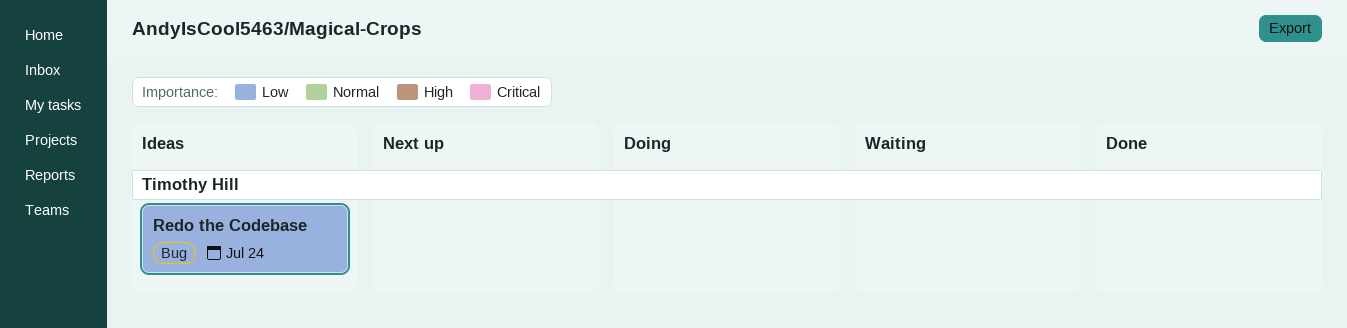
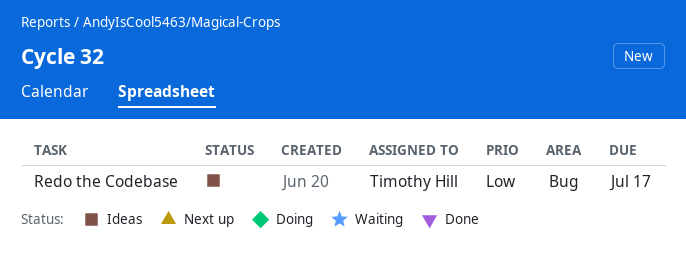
Redo the Codebase, due: Jul 24 -> Jul 17

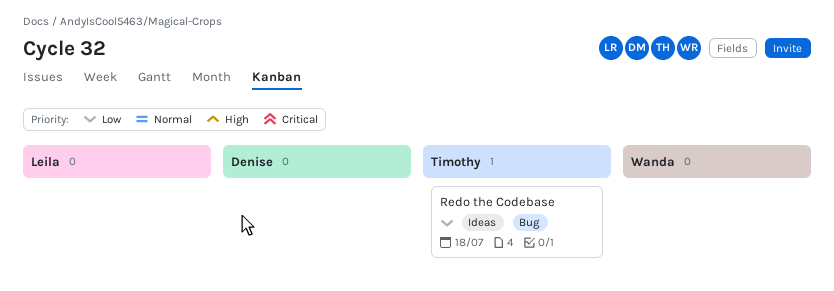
Redo the Codebase, due: Jul 17 -> Jul 18

